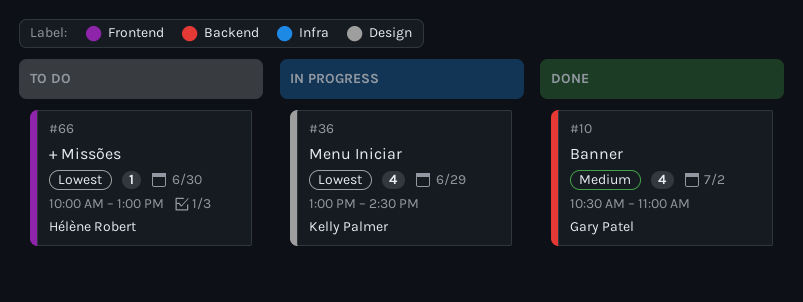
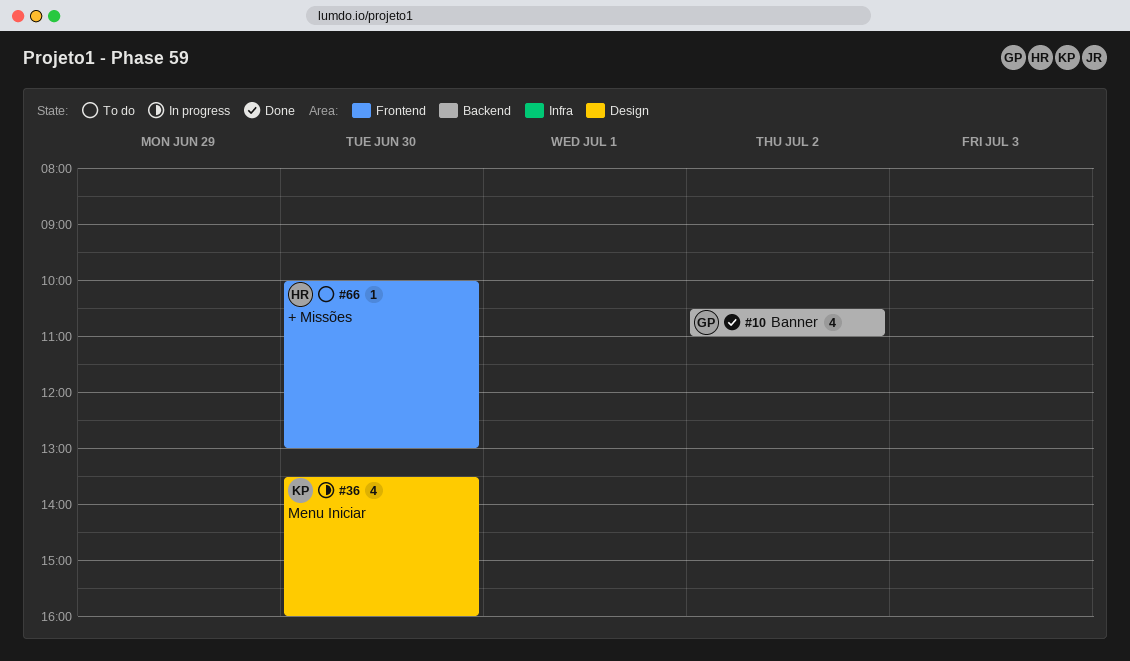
#36, day: Jun 29 -> Jun 30
#36, begins: 13:00 -> 13:30
#36, ends: 14:30 -> 16:00

